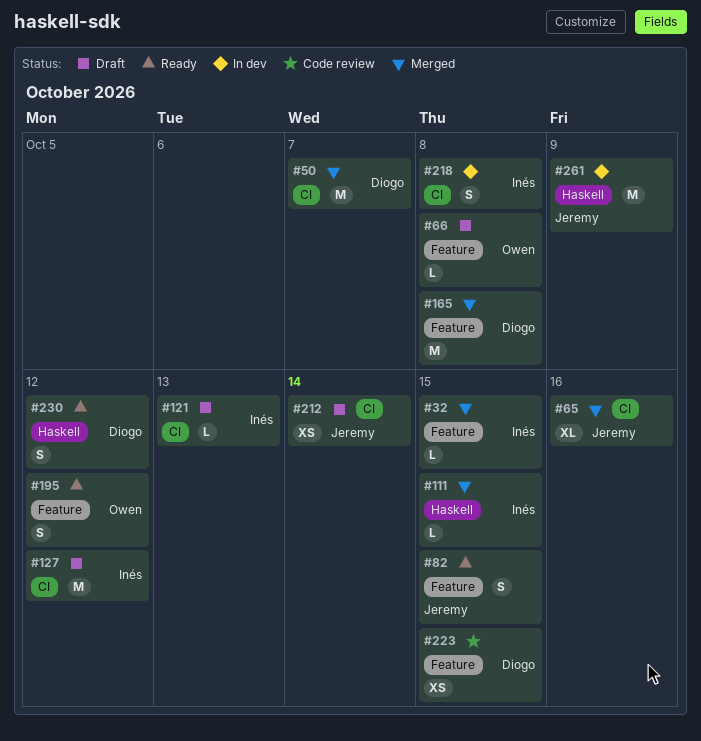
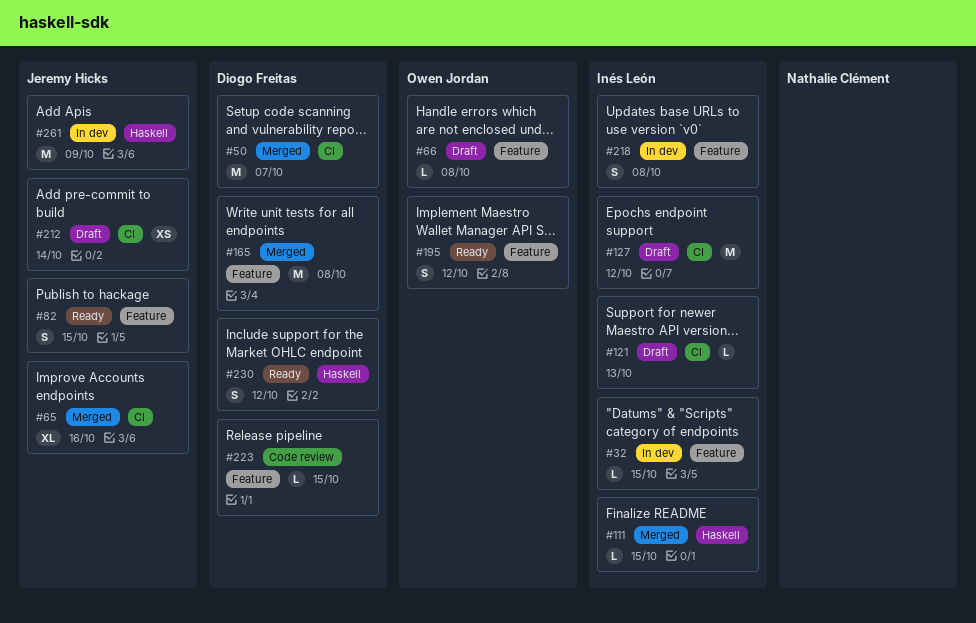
#32, status: Merged -> In dev
#218, label: CI -> Feature
#223, estimate: XS -> L

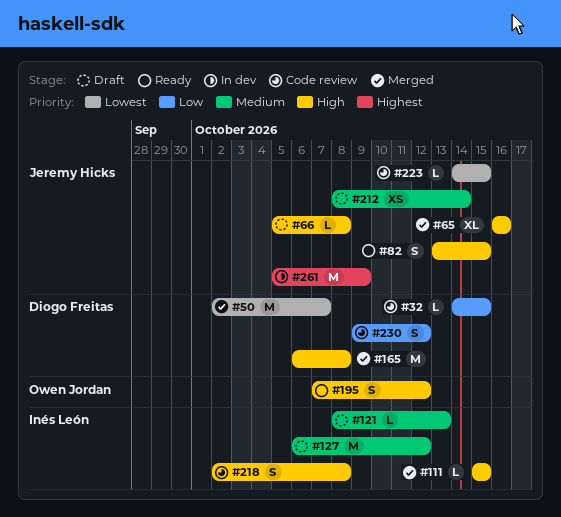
#32, status: In dev -> Code review
#32, owner: Inés León -> Diogo Freitas
#66, owner: Owen Jordan -> Jeremy Hicks
#218, status: In dev -> Code review
#223, owner: Diogo Freitas -> Jeremy Hicks
#230, status: Ready -> Code review

